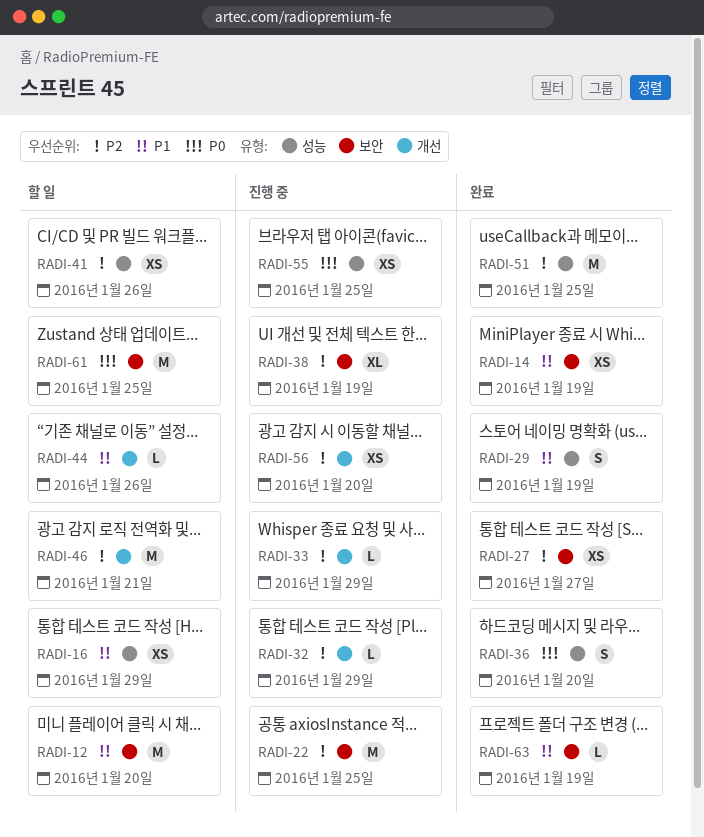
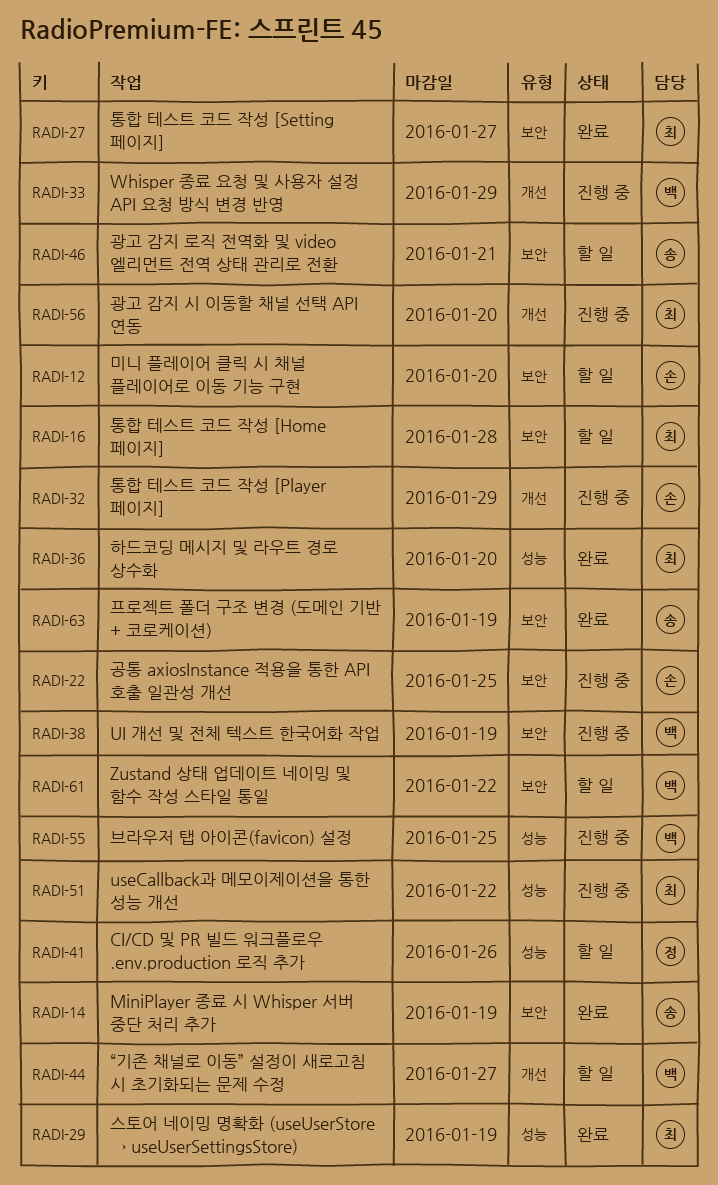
RADI-16, label: 성능 -> 보안
RADI-16, due: Jan 29 -> Jan 28
RADI-44, due: Jan 26 -> Jan 27
RADI-46, label: 개선 -> 보안
RADI-51, status: 완료 -> 진행 중
RADI-51, due: Jan 25 -> Jan 22
RADI-61, due: Jan 25 -> Jan 22

